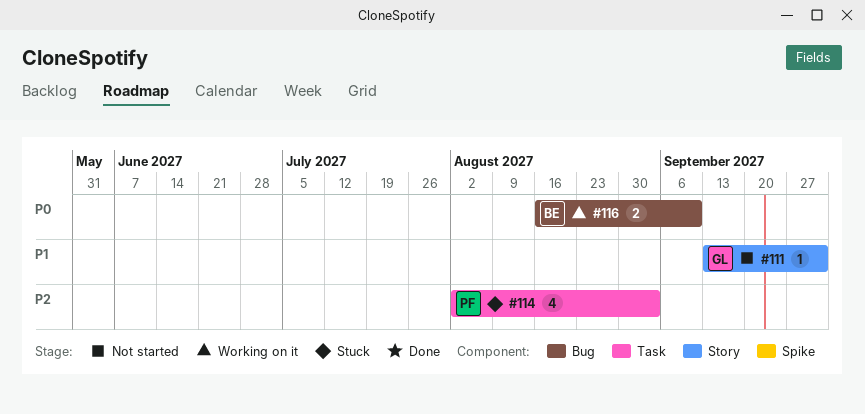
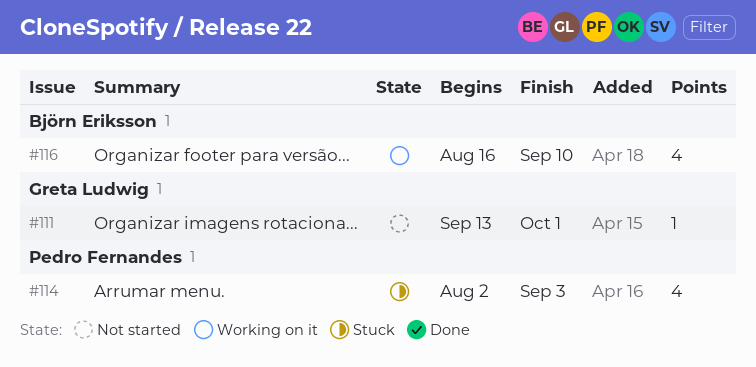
#116, estimate: 2 -> 4

